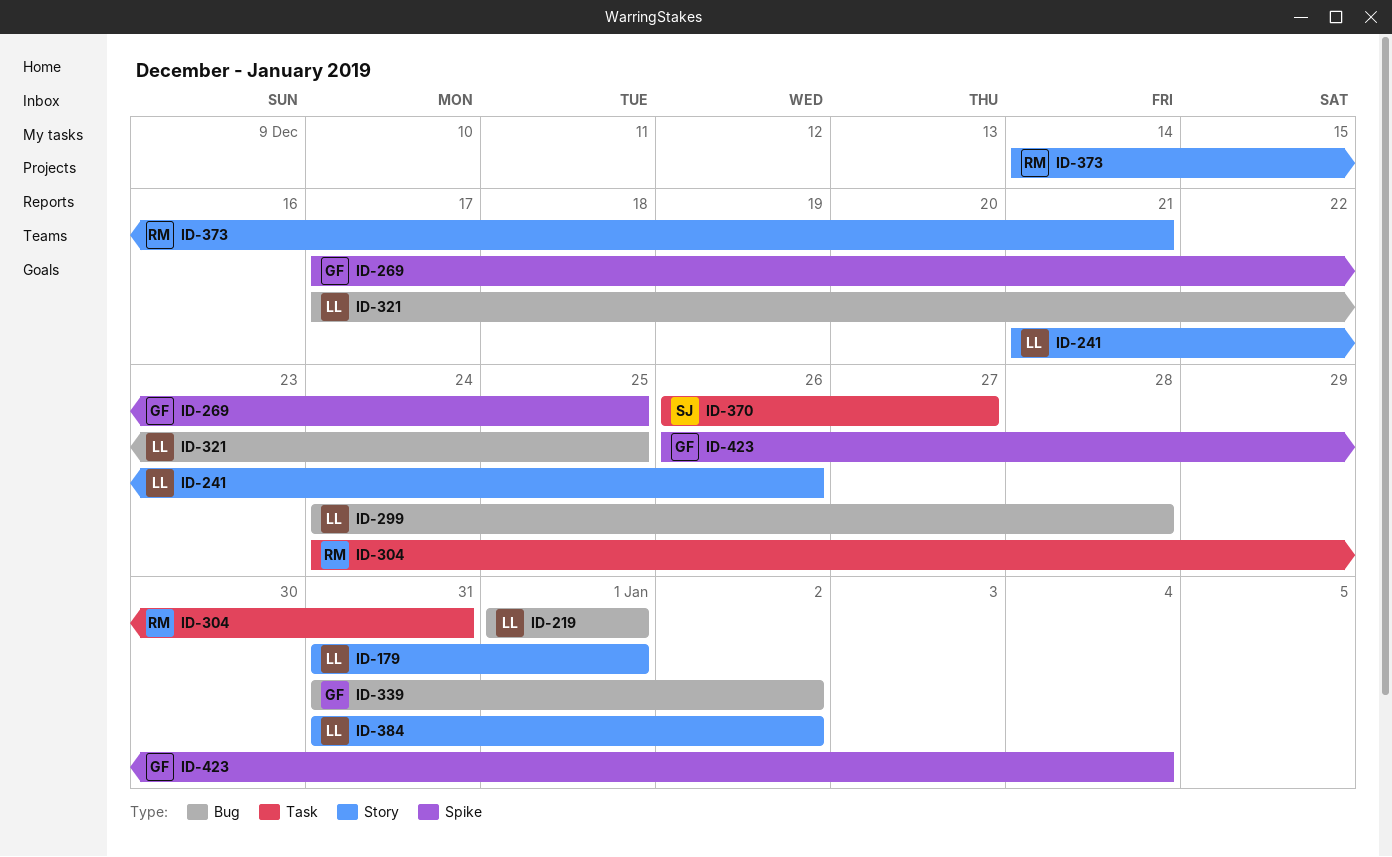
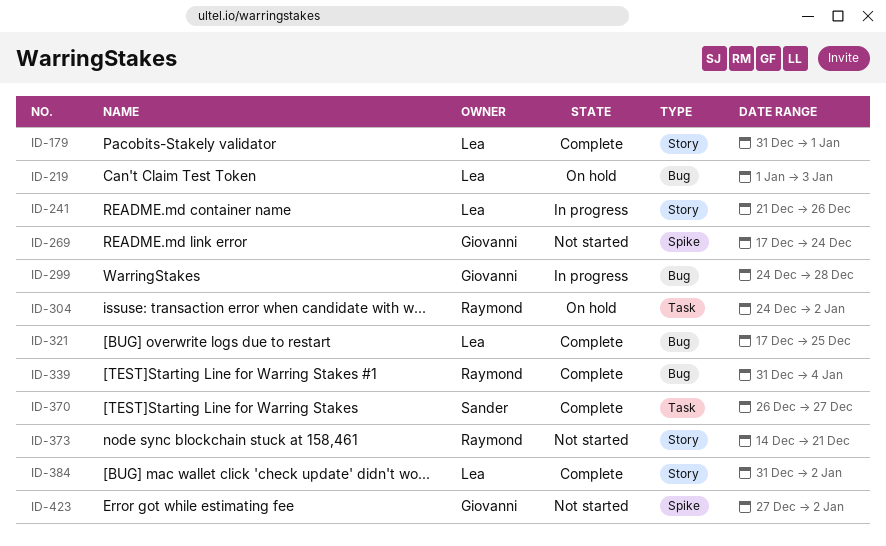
ID-219, due: Jan 1 -> Jan 3
ID-269, due: Dec 25 -> Dec 24
ID-299, owner: Lea -> Giovanni
ID-304, due: Dec 31 -> Jan 2
ID-339, owner: Giovanni -> Raymond
ID-339, due: Jan 2 -> Jan 4
ID-423, start: Dec 26 -> Dec 27
ID-423, due: Jan 4 -> Jan 2

